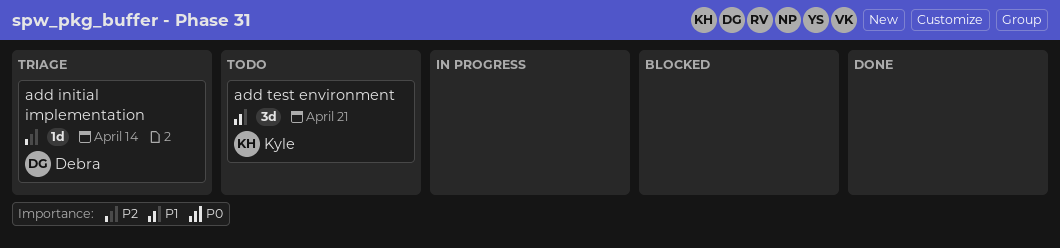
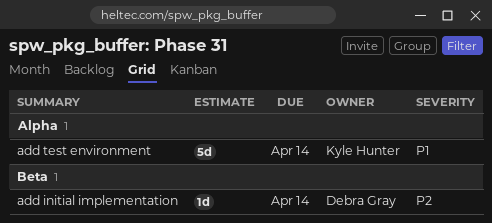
add test environment, estimate: 3d -> 5d
add test environment, due: Apr 21 -> Apr 14

